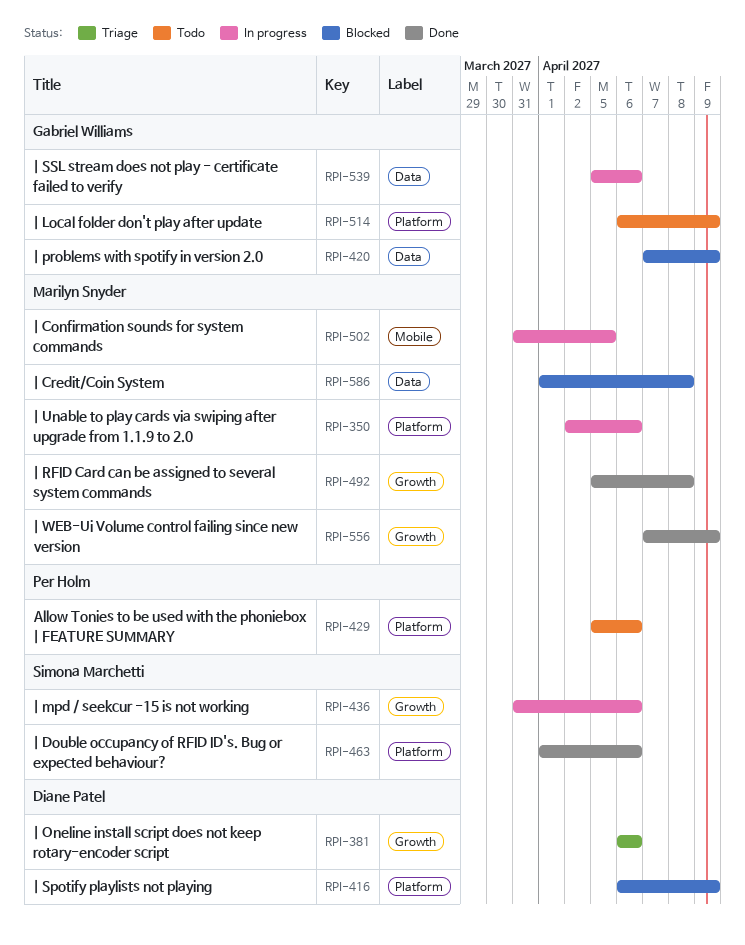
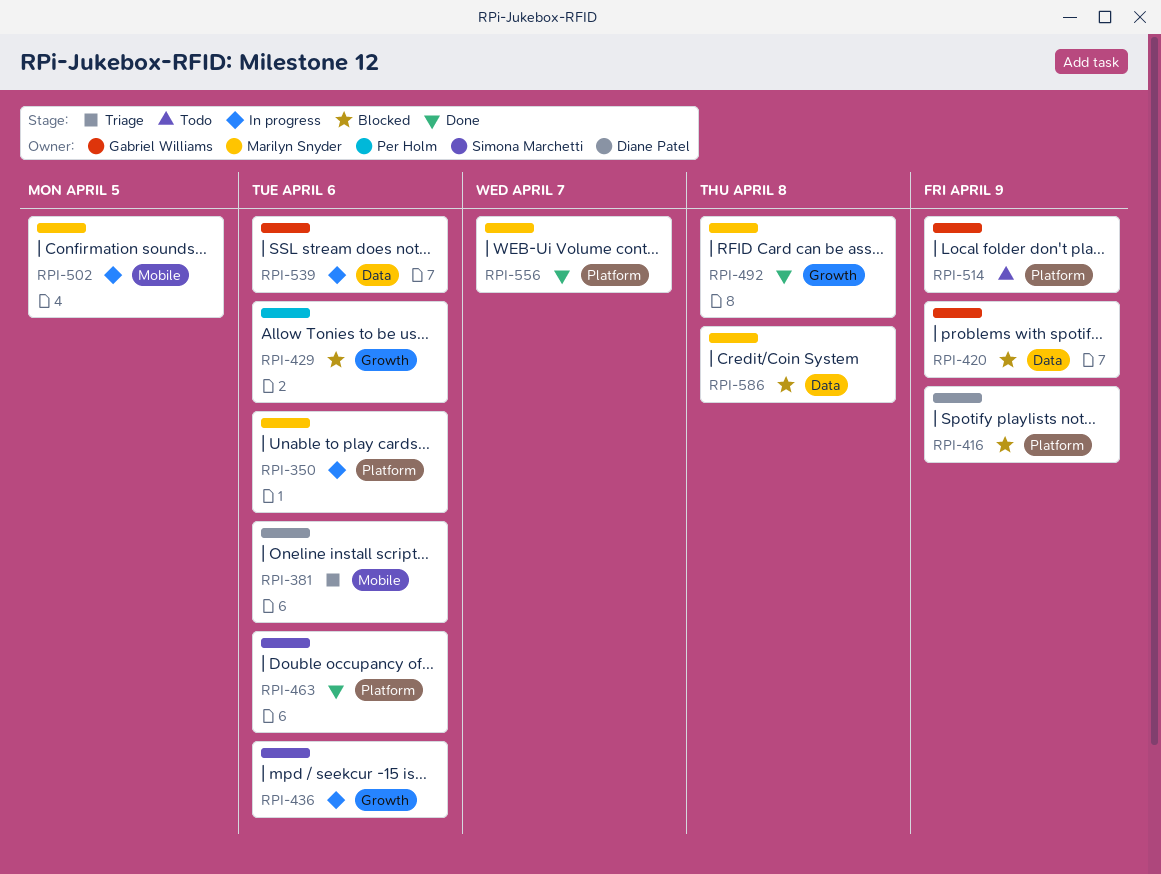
RPI-381, label: Growth -> Mobile
RPI-429, status: Todo -> Blocked
RPI-429, label: Platform -> Growth
RPI-556, label: Growth -> Platform
RPI-556, due: Apr 9 -> Apr 7

